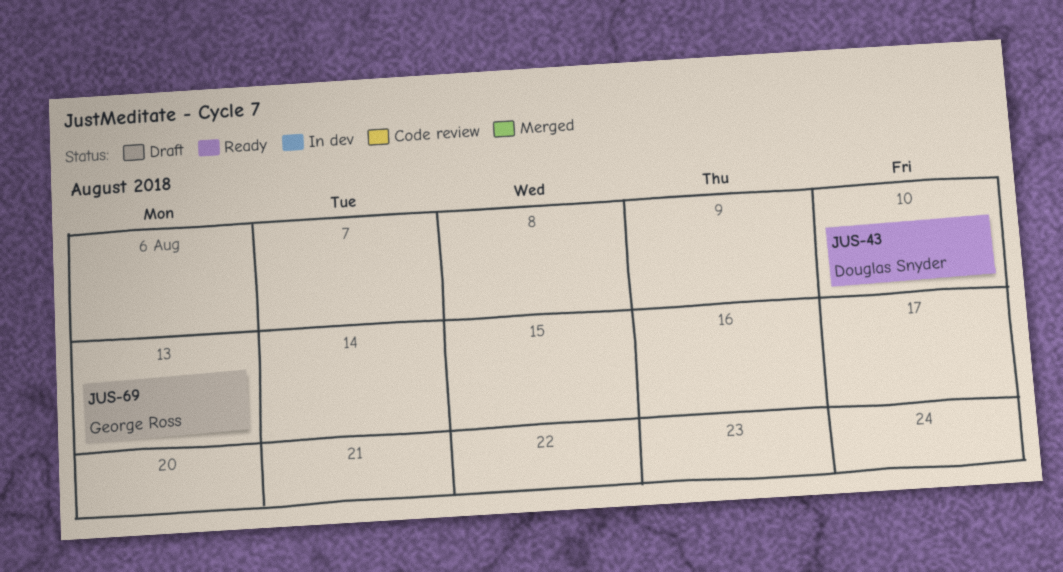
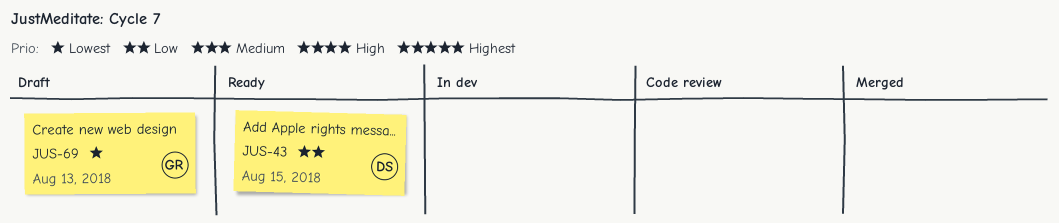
JUS-43, due: Aug 10 -> Aug 15

